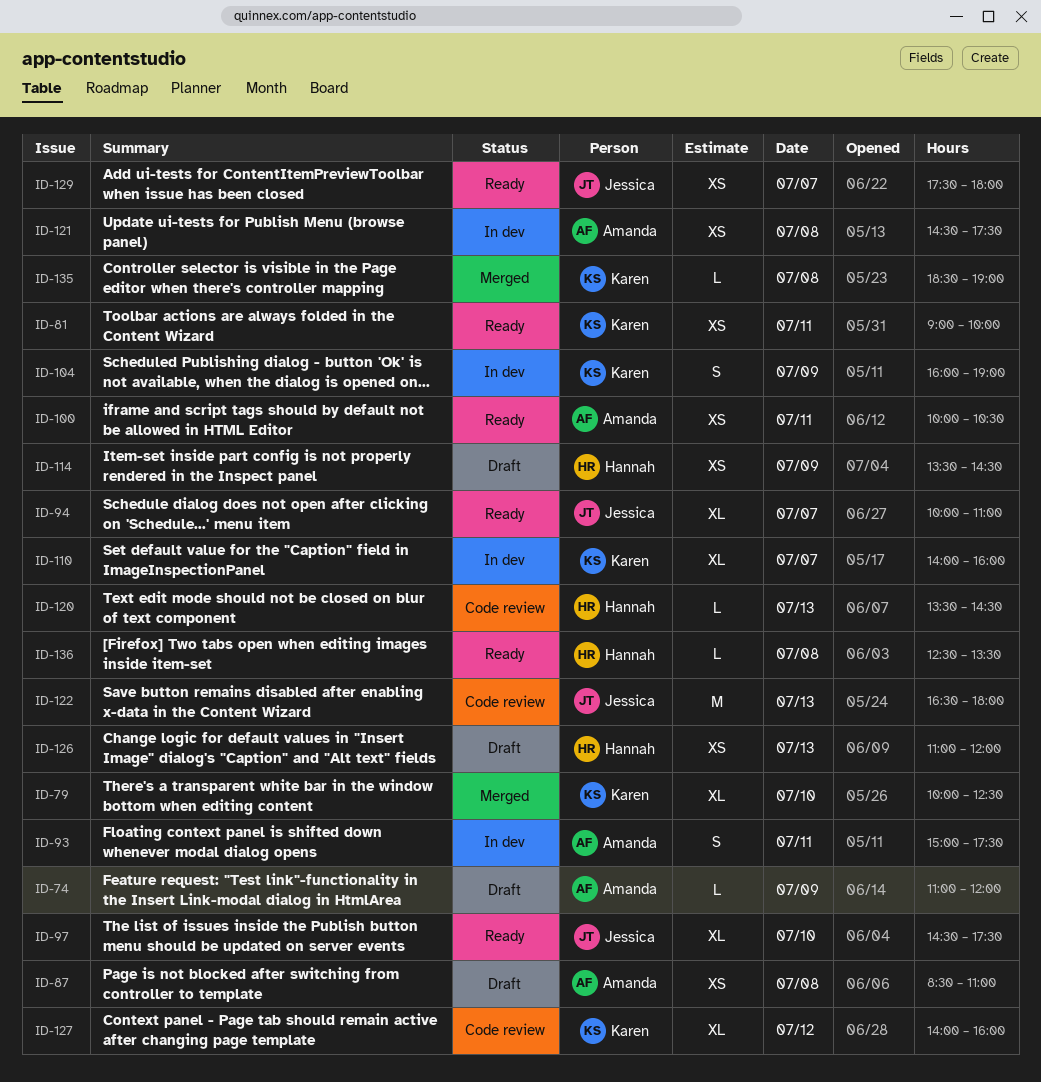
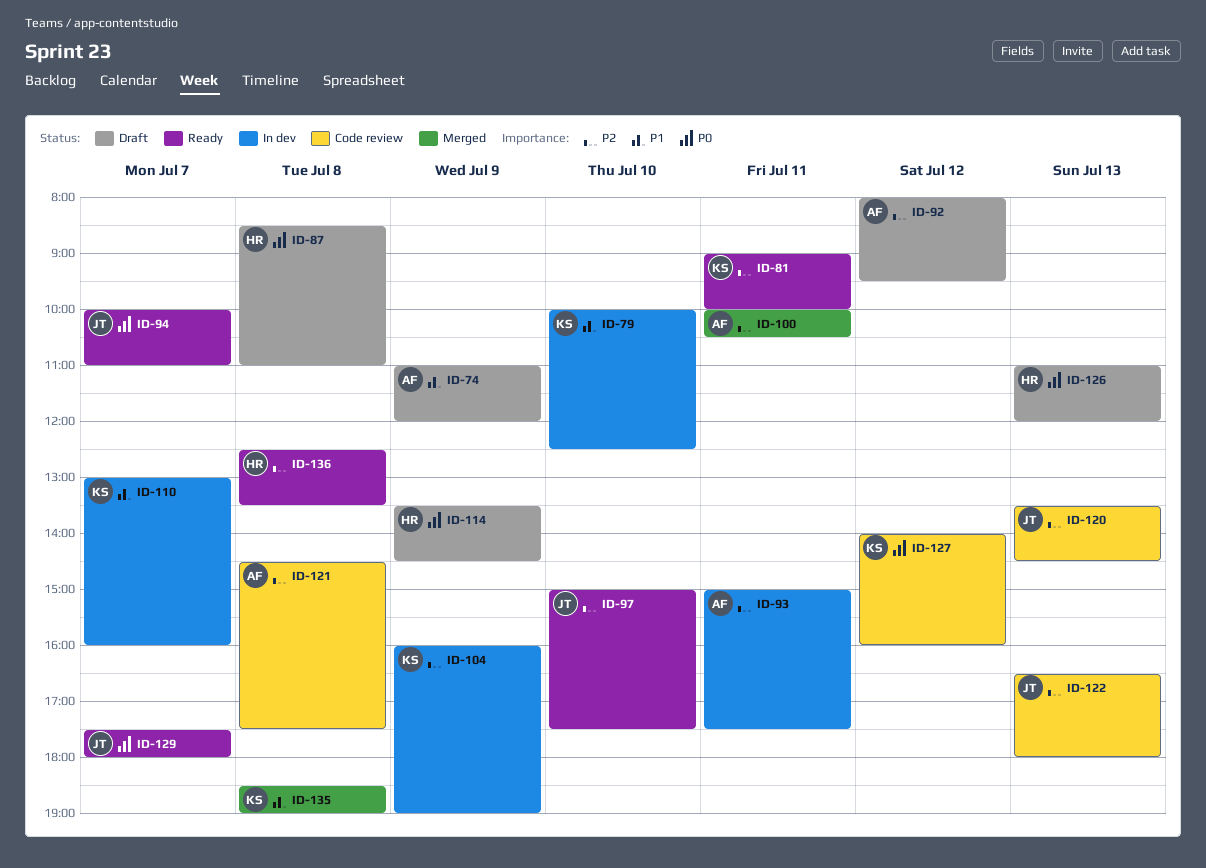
ID-79, status: Merged -> In dev
ID-87, owner: Amanda -> Hannah
ID-92: none -> present
ID-97, begins: 14:30 -> 15:00
ID-100, status: Ready -> Merged
ID-110, begins: 14:00 -> 13:00
ID-120, owner: Hannah -> Jessica
ID-121, status: In dev -> Code review

